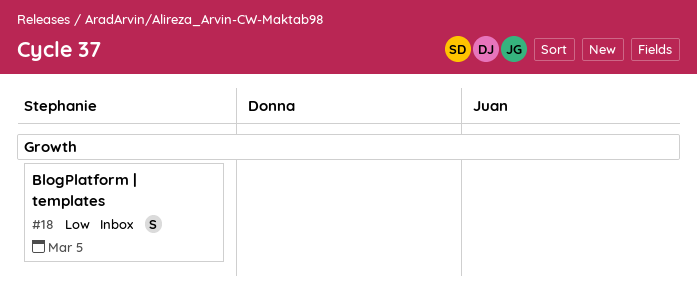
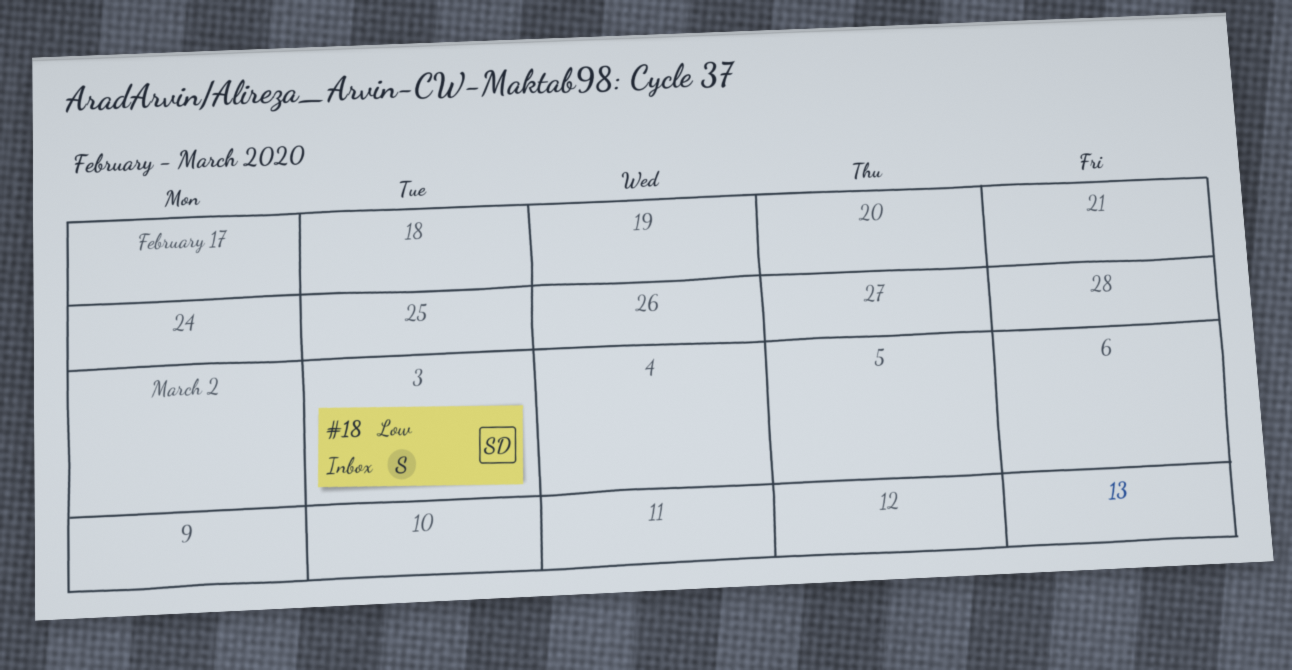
#18, due: Mar 5 -> Mar 3

